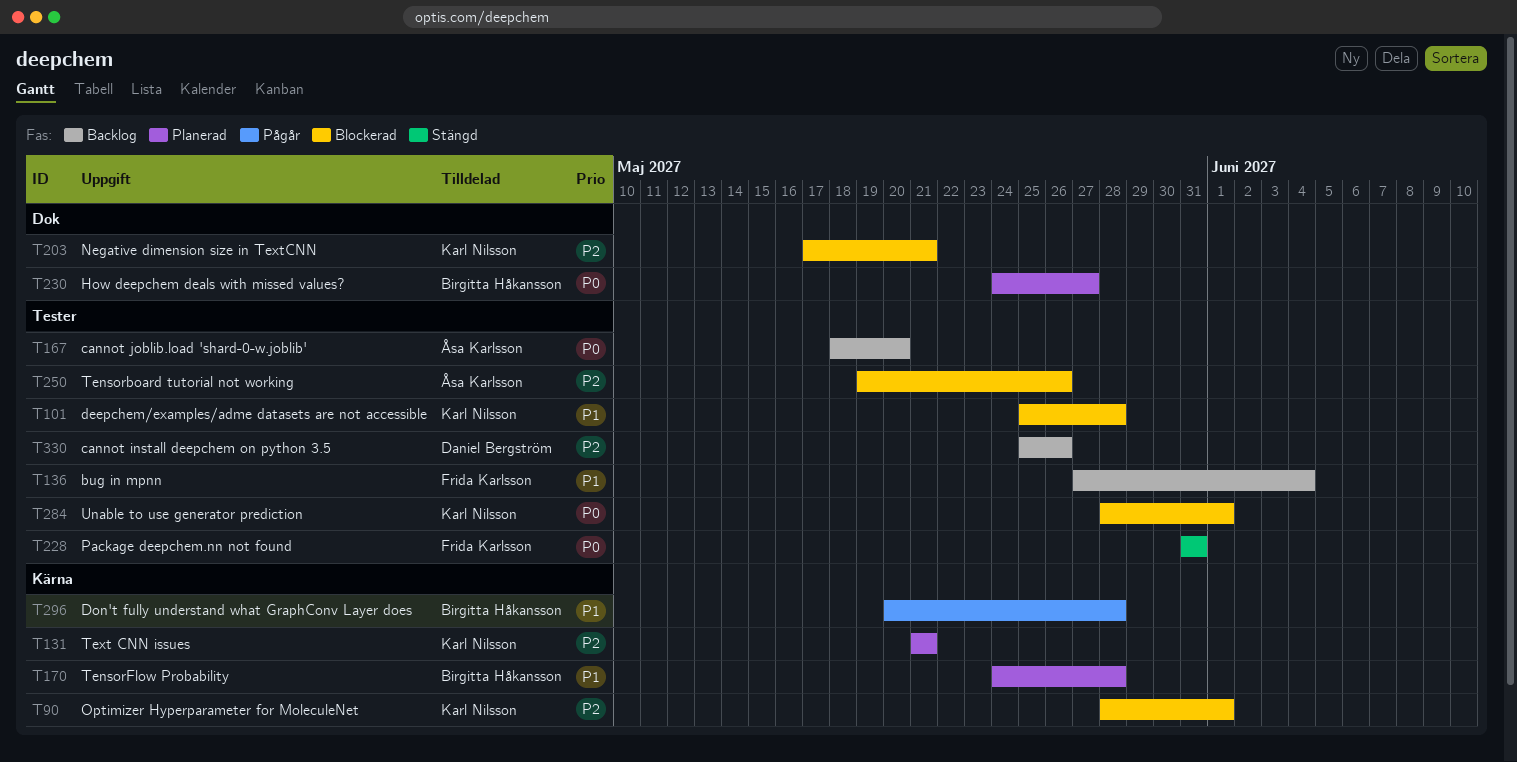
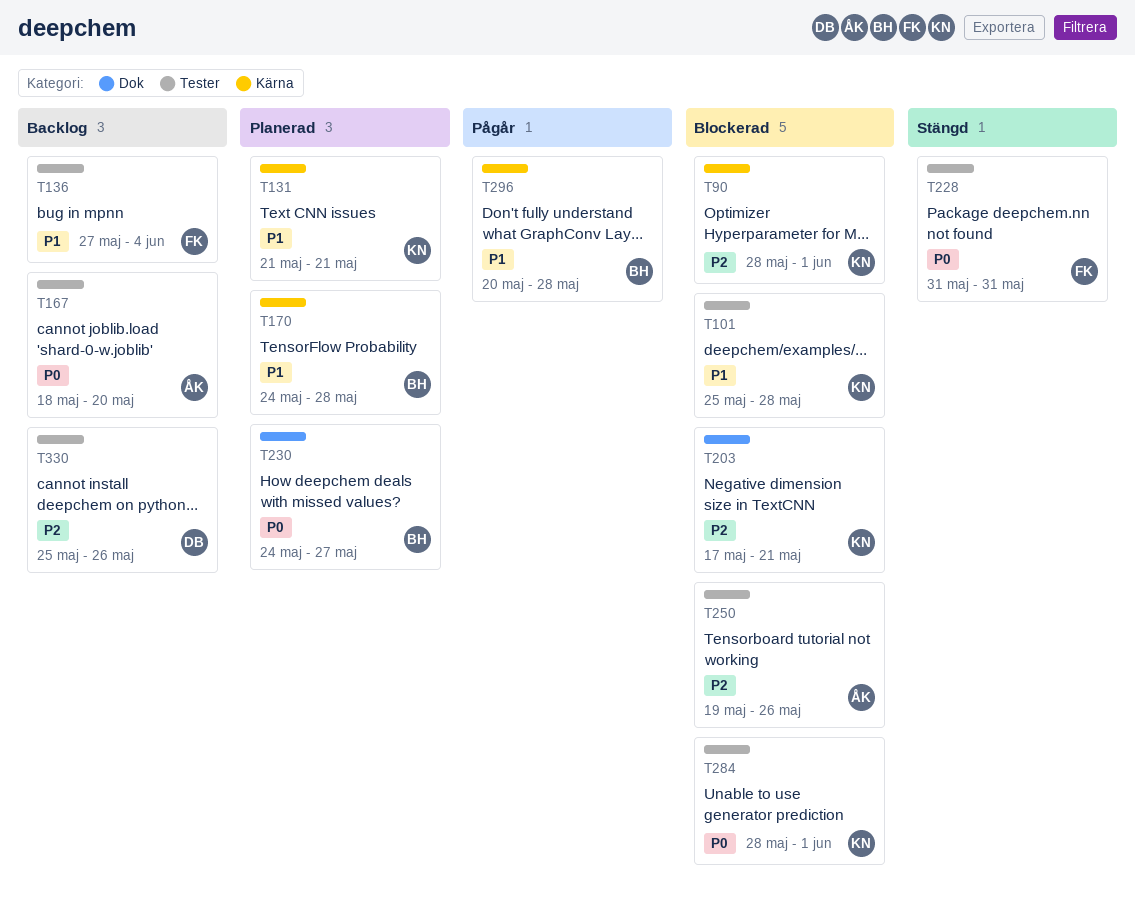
T131, priority: P2 -> P1

